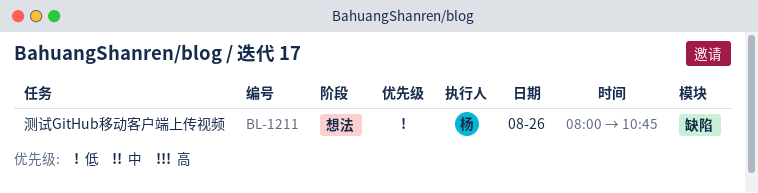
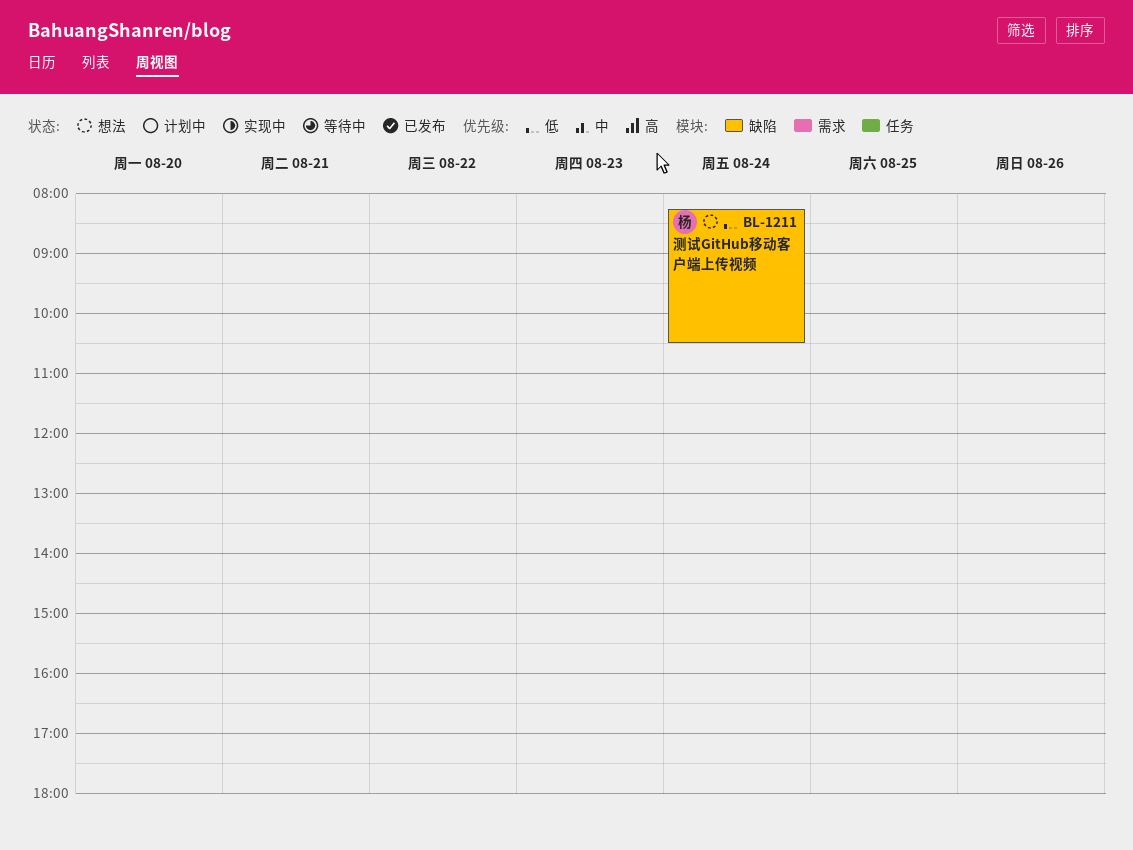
BL-1211, day: Aug 26 -> Aug 24
BL-1211, begins: 08:00 -> 08:15
BL-1211, ends: 10:45 -> 10:30

